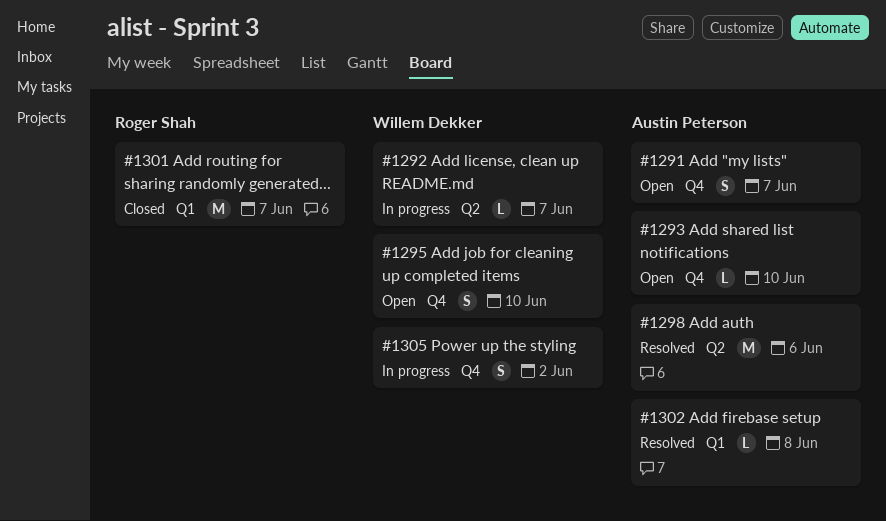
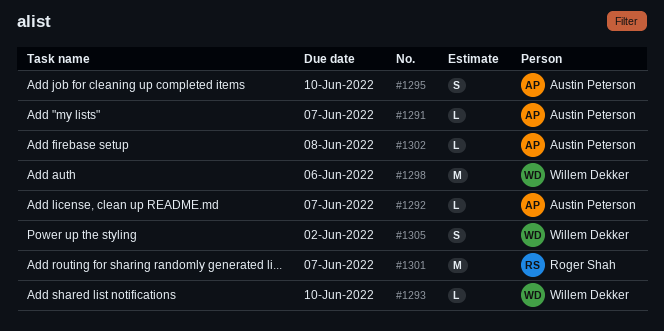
#1291, estimate: S -> L
#1292, owner: Willem Dekker -> Austin Peterson
#1293, owner: Austin Peterson -> Willem Dekker
#1295, owner: Willem Dekker -> Austin Peterson
#1298, owner: Austin Peterson -> Willem Dekker

